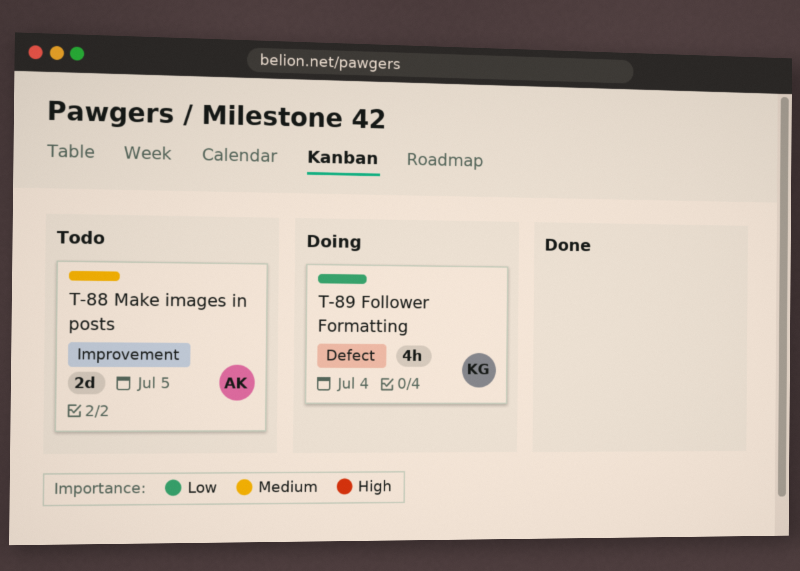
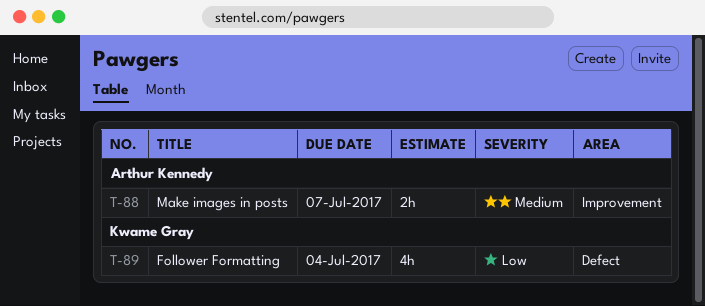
T-88, estimate: 2d -> 2h
T-88, due: Jul 5 -> Jul 7

